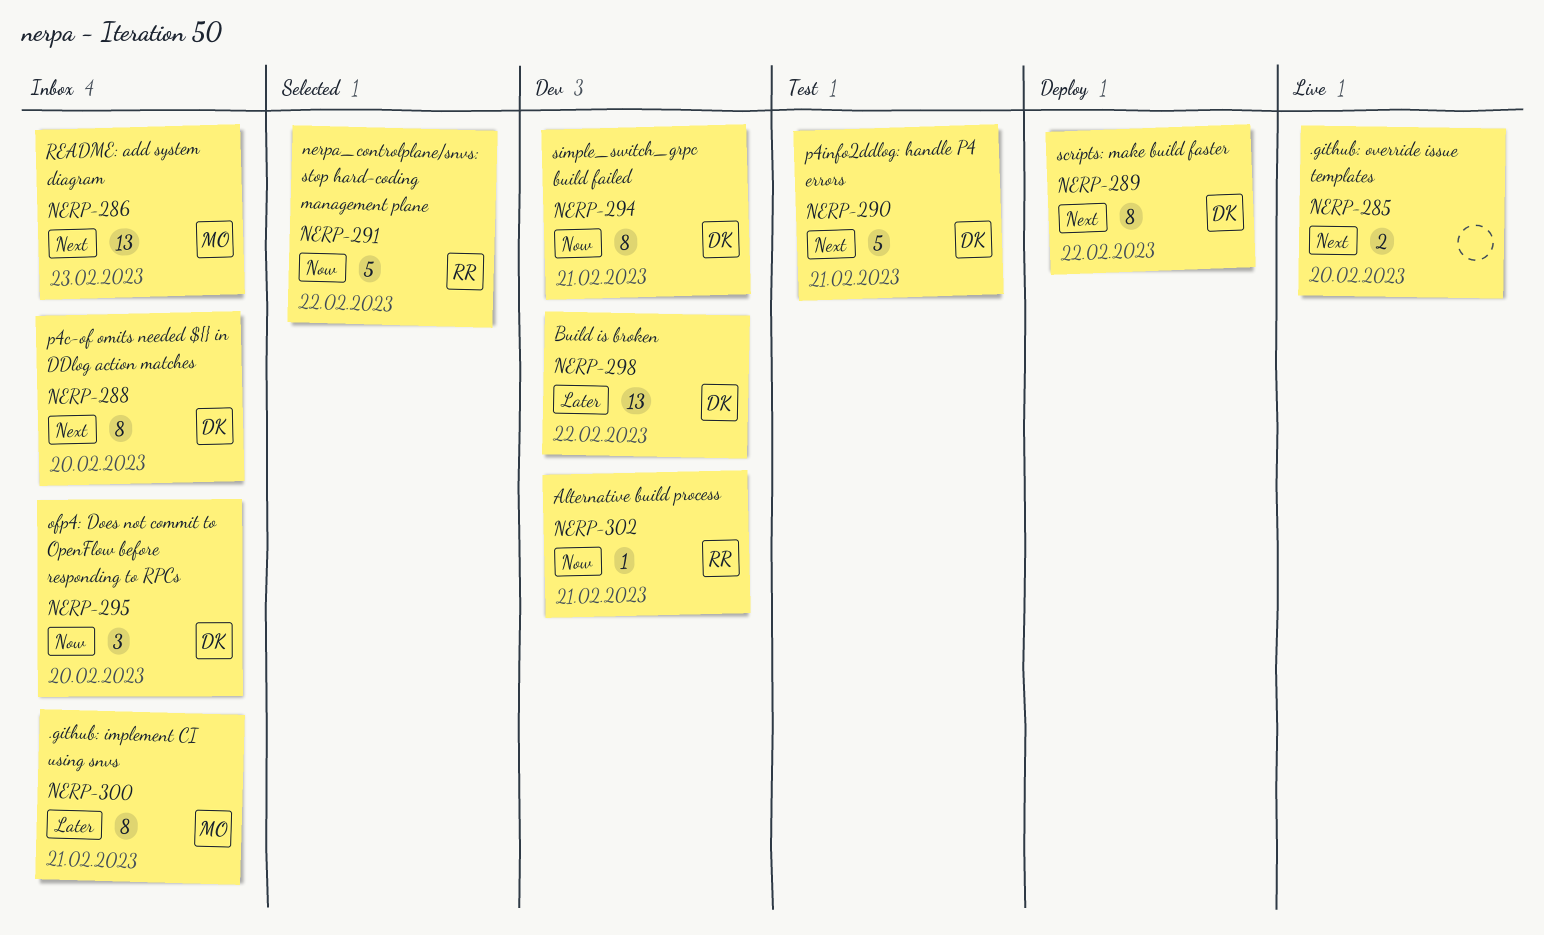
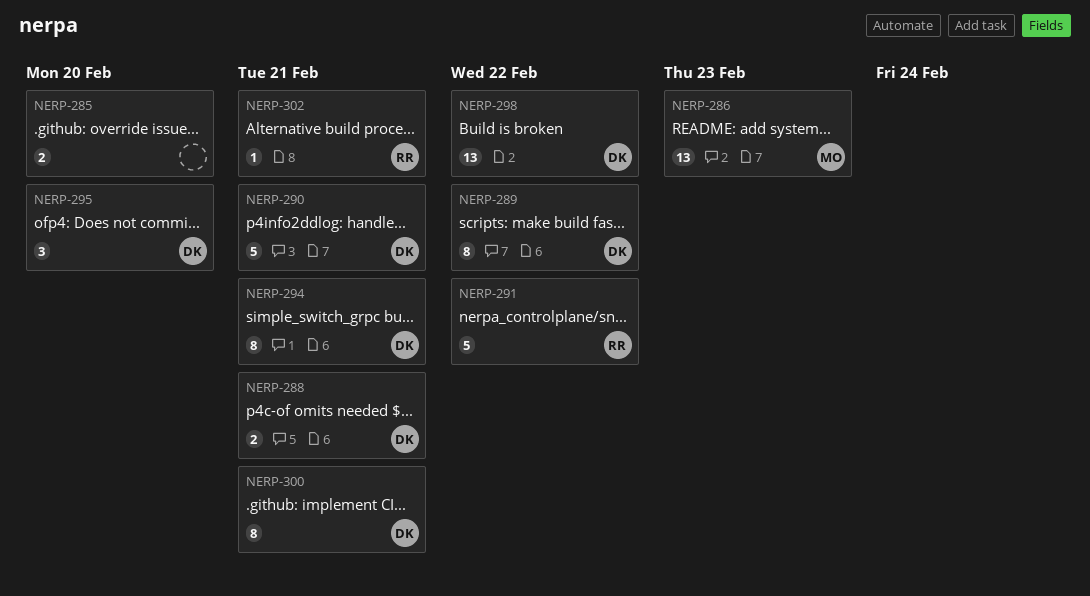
NERP-288, estimate: 8 -> 2
NERP-288, due: Feb 20 -> Feb 21
NERP-300, owner: MO -> DK

